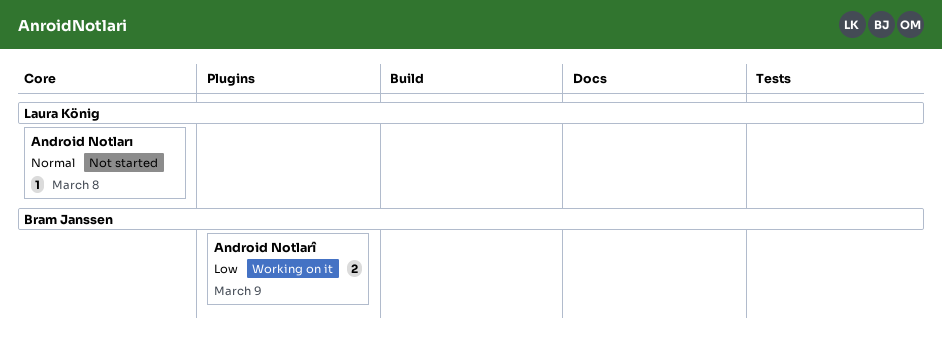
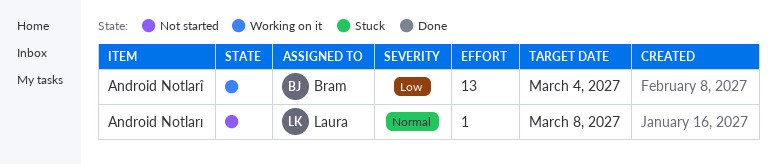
Android Notlarî, estimate: 2 -> 13
Android Notlarî, due: Mar 9 -> Mar 4

